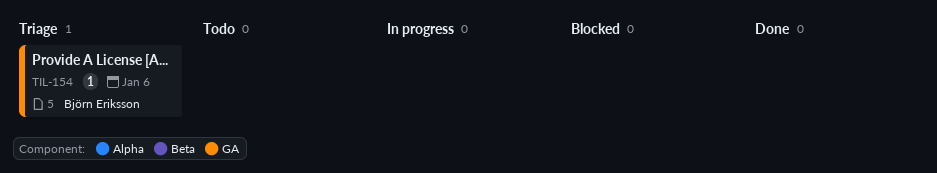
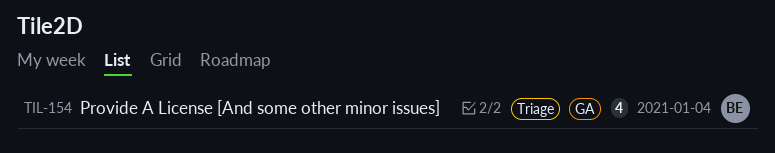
TIL-154, estimate: 1 -> 4
TIL-154, due: Jan 6 -> Jan 4

